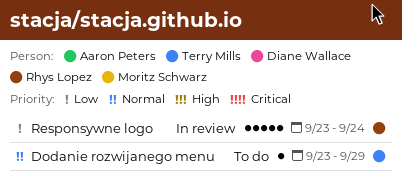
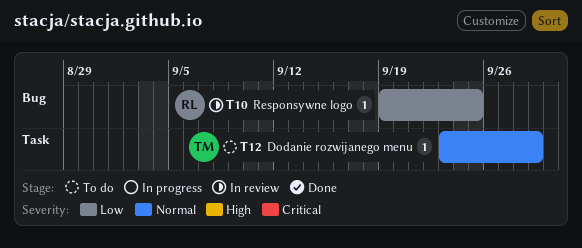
Responsywne logo, estimate: 5 -> 1
Responsywne logo, start: Sep 23 -> Sep 19
Responsywne logo, due: Sep 24 -> Sep 25

